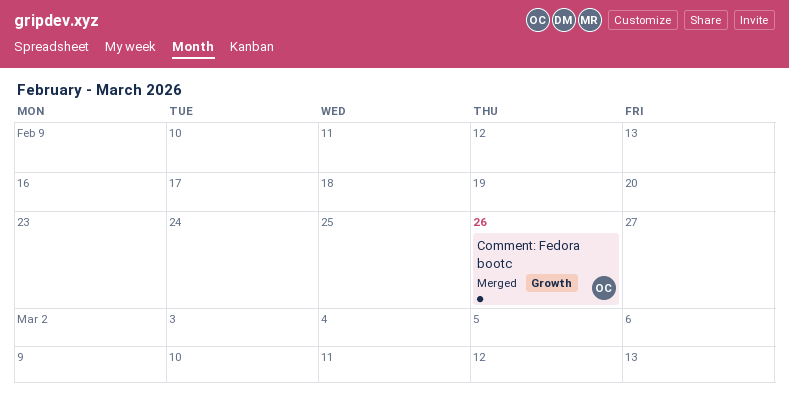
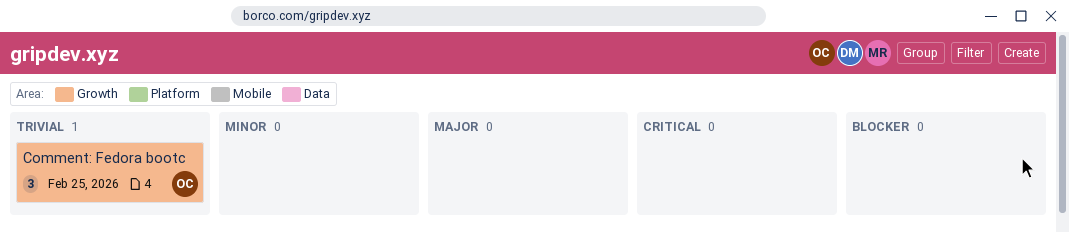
Comment: Fedora bootc, estimate: 1 -> 3
Comment: Fedora bootc, due: Feb 26 -> Feb 25

